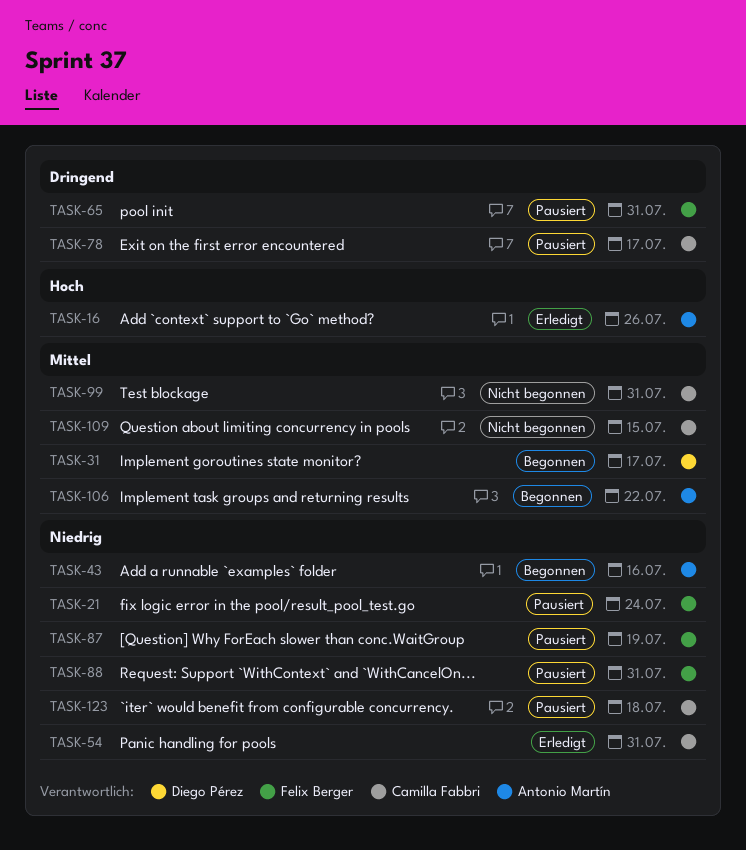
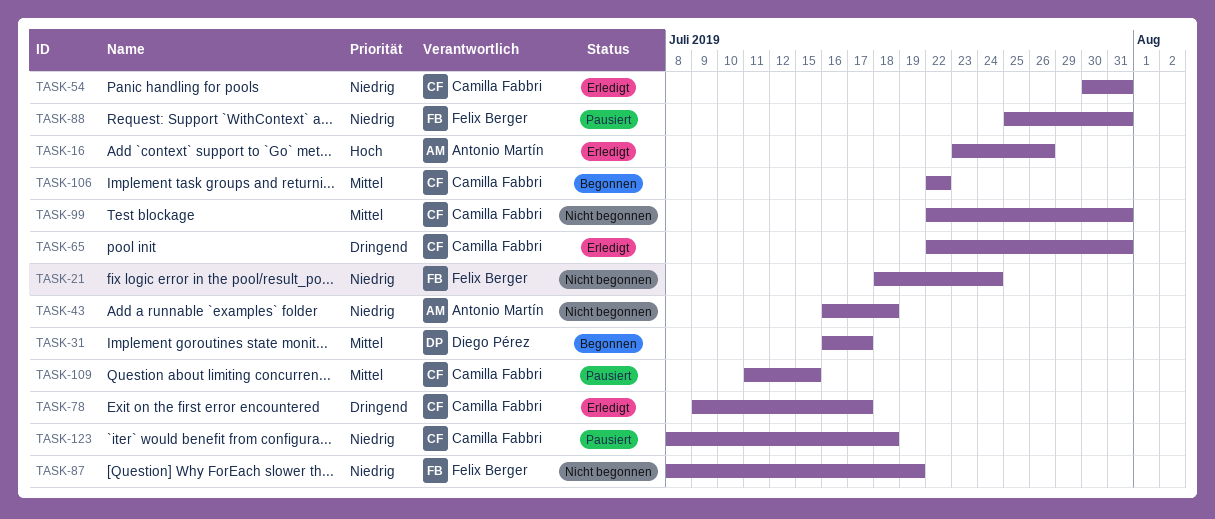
TASK-21, status: Pausiert -> Nicht begonnen
TASK-43, status: Begonnen -> Nicht begonnen
TASK-43, due: Jul 16 -> Jul 18
TASK-65, status: Pausiert -> Erledigt
TASK-65, owner: Felix Berger -> Camilla Fabbri
TASK-78, status: Pausiert -> Erledigt
TASK-87, status: Pausiert -> Nicht begonnen
TASK-106, owner: Antonio Martín -> Camilla Fabbri
TASK-109, status: Nicht begonnen -> Pausiert

